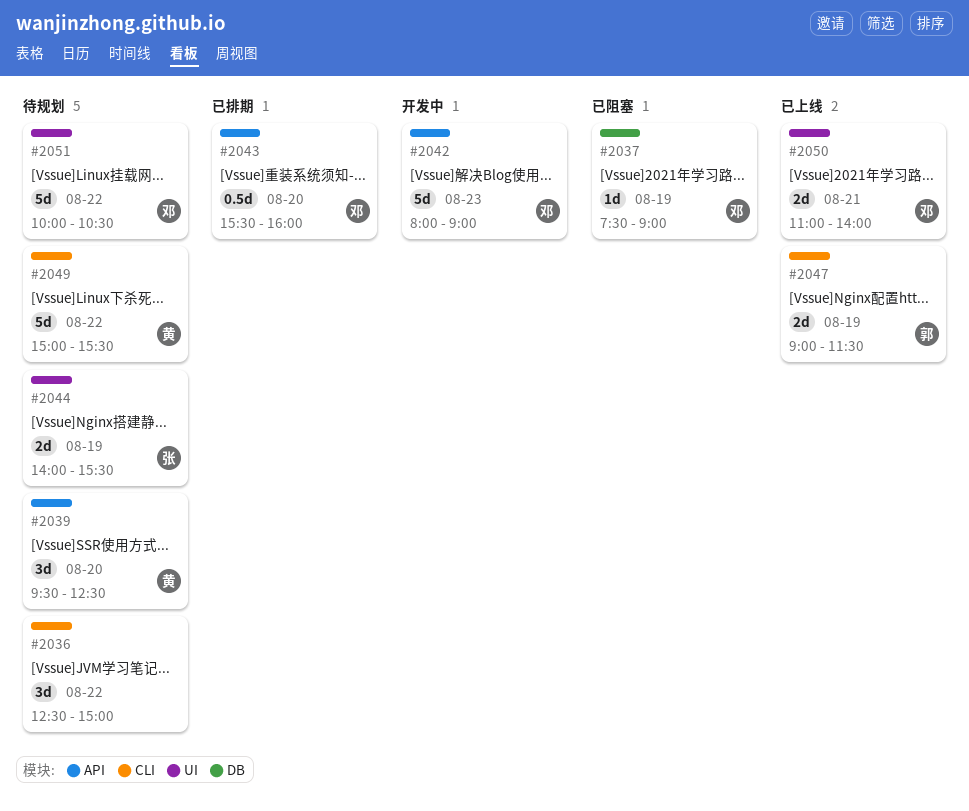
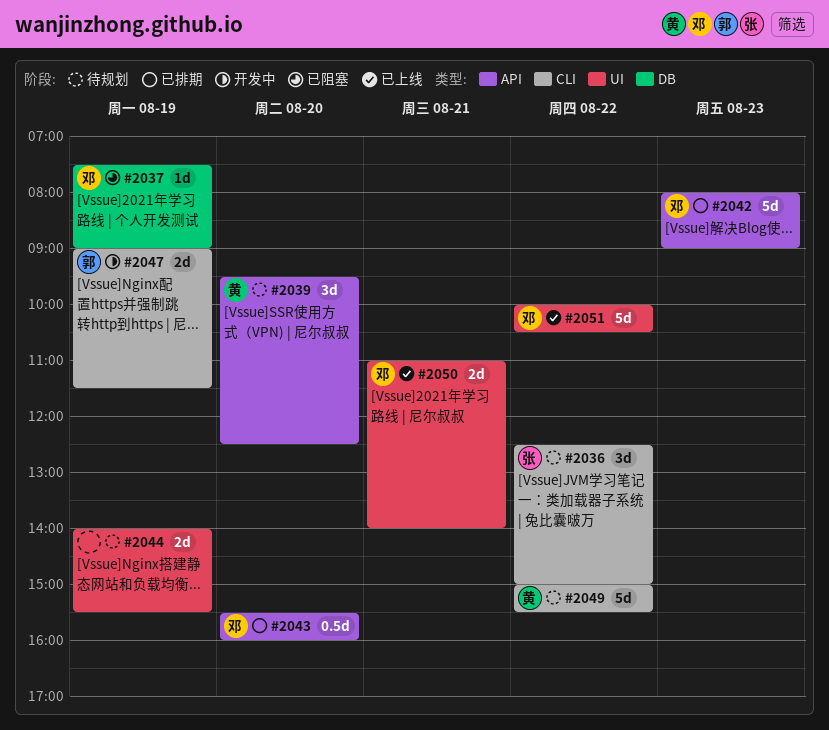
#2036, owner: none -> 张
#2042, status: 开发中 -> 已排期
#2044, owner: 张 -> none
#2047, status: 已上线 -> 开发中
#2051, status: 待规划 -> 已上线

